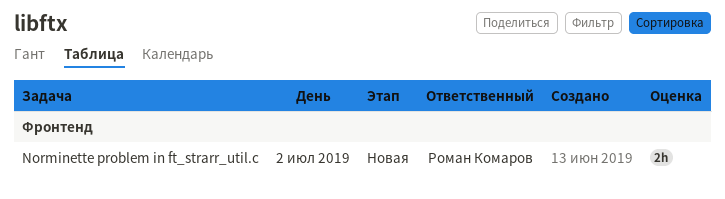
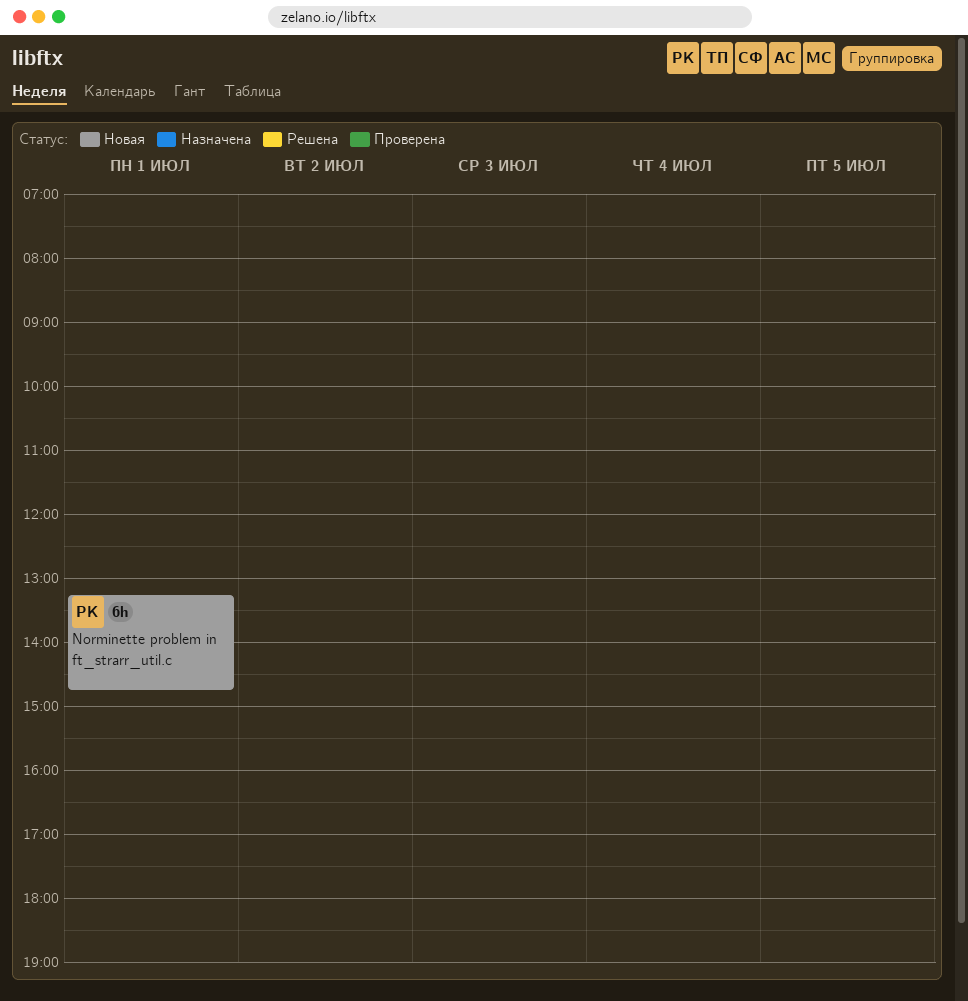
Norminette problem in ft_strarr_util.c, estimate: 2h -> 6h
Norminette problem in ft_strarr_util.c, day: Jul 2 -> Jul 1

